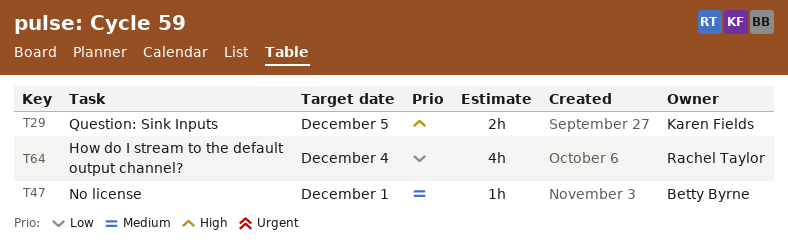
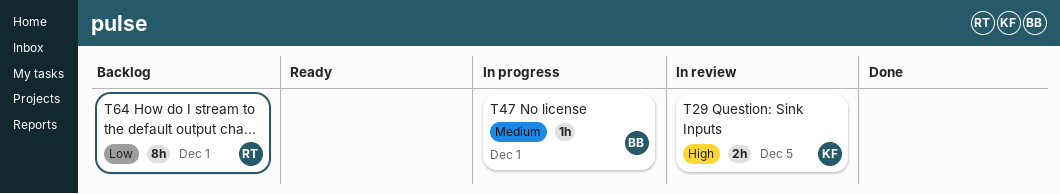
T64, estimate: 4h -> 8h
T64, due: Dec 4 -> Dec 1

